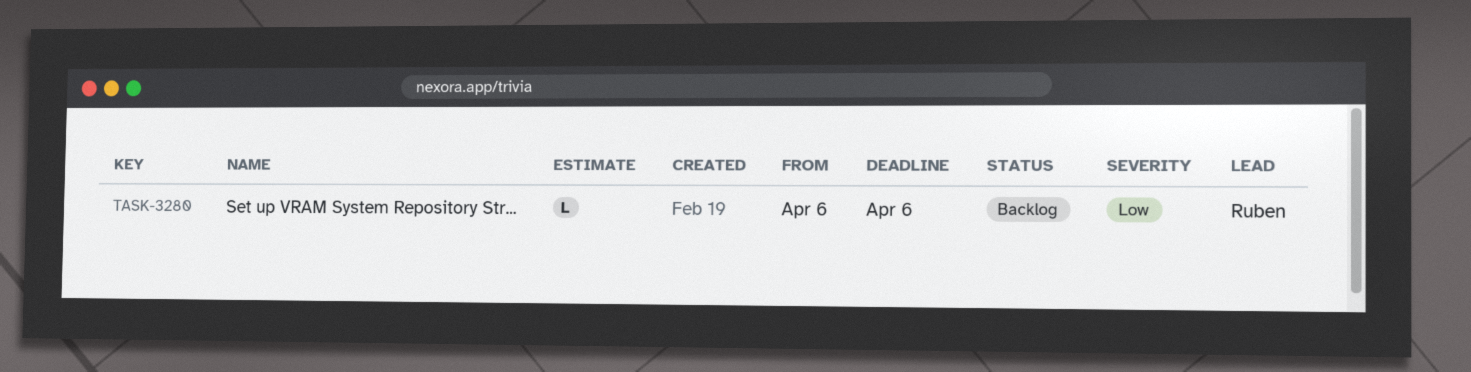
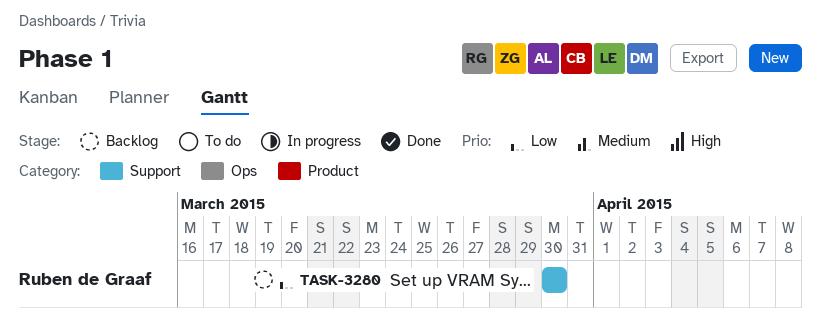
TASK-3280, start: Apr 6 -> Mar 30
TASK-3280, due: Apr 6 -> Mar 30

